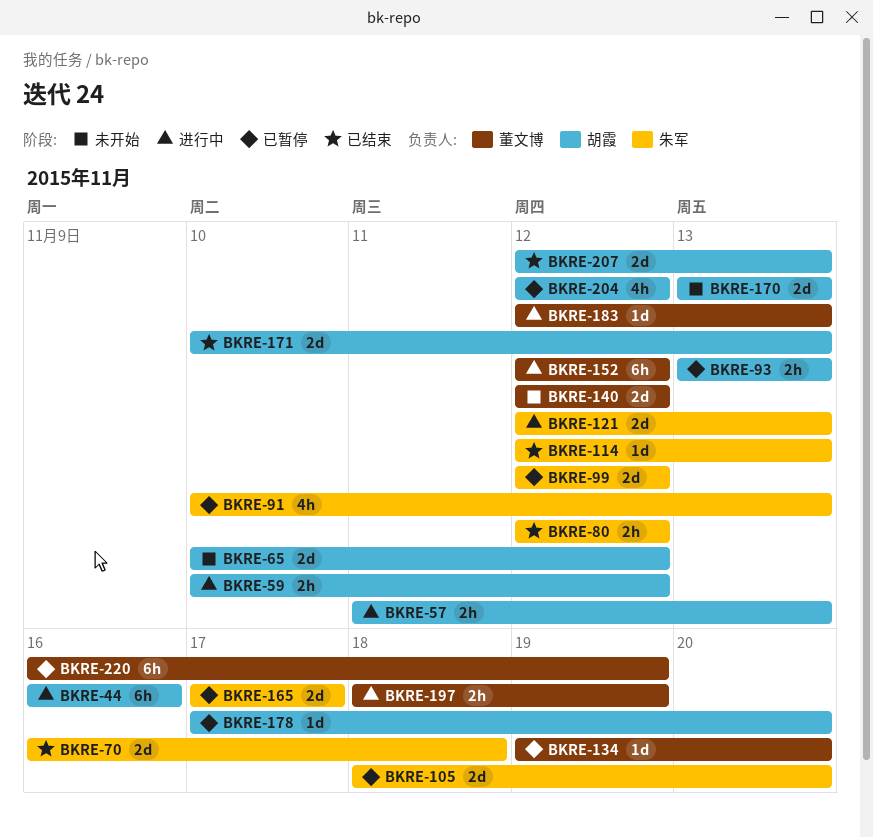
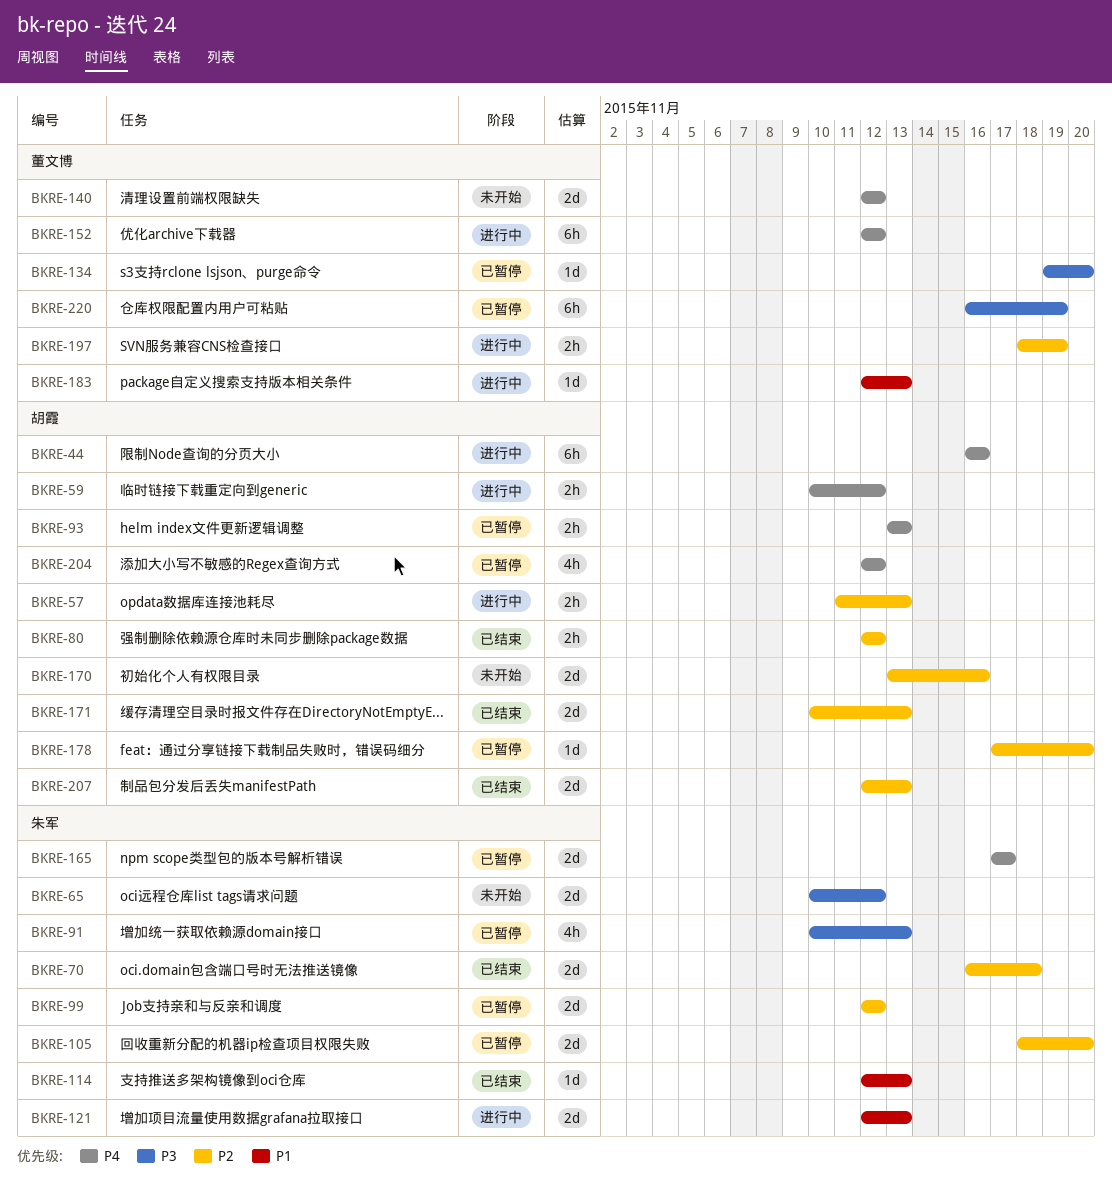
BKRE-65, owner: 胡霞 -> 朱军
BKRE-80, owner: 朱军 -> 胡霞
BKRE-170, due: Nov 13 -> Nov 16

